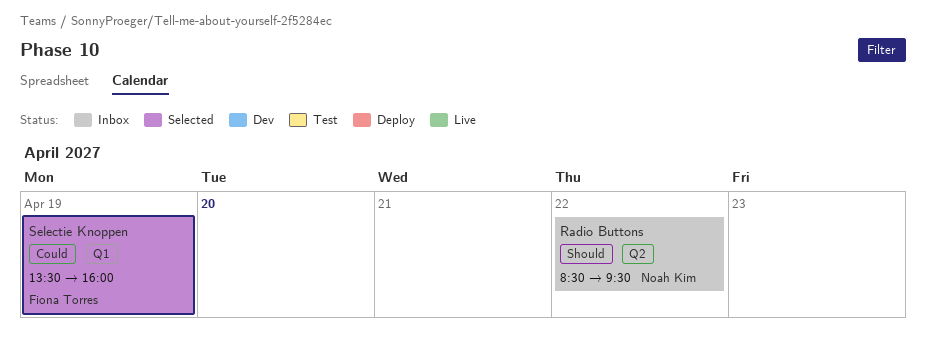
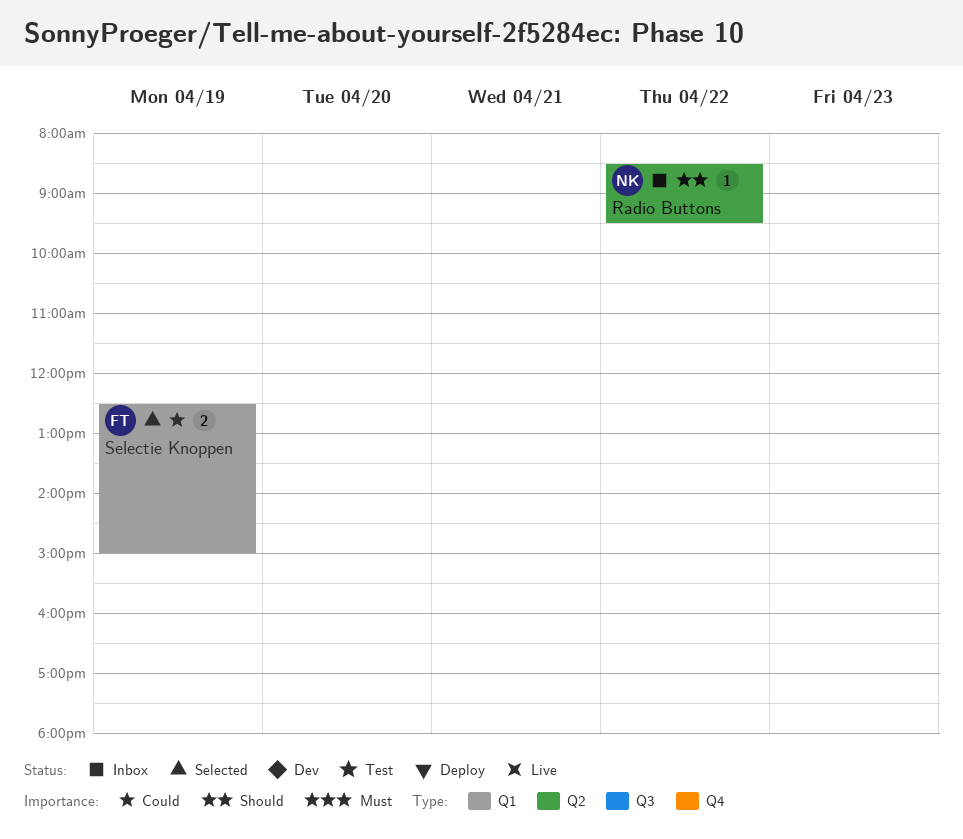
Selectie Knoppen, begins: 13:30 -> 12:30
Selectie Knoppen, ends: 16:00 -> 15:00

